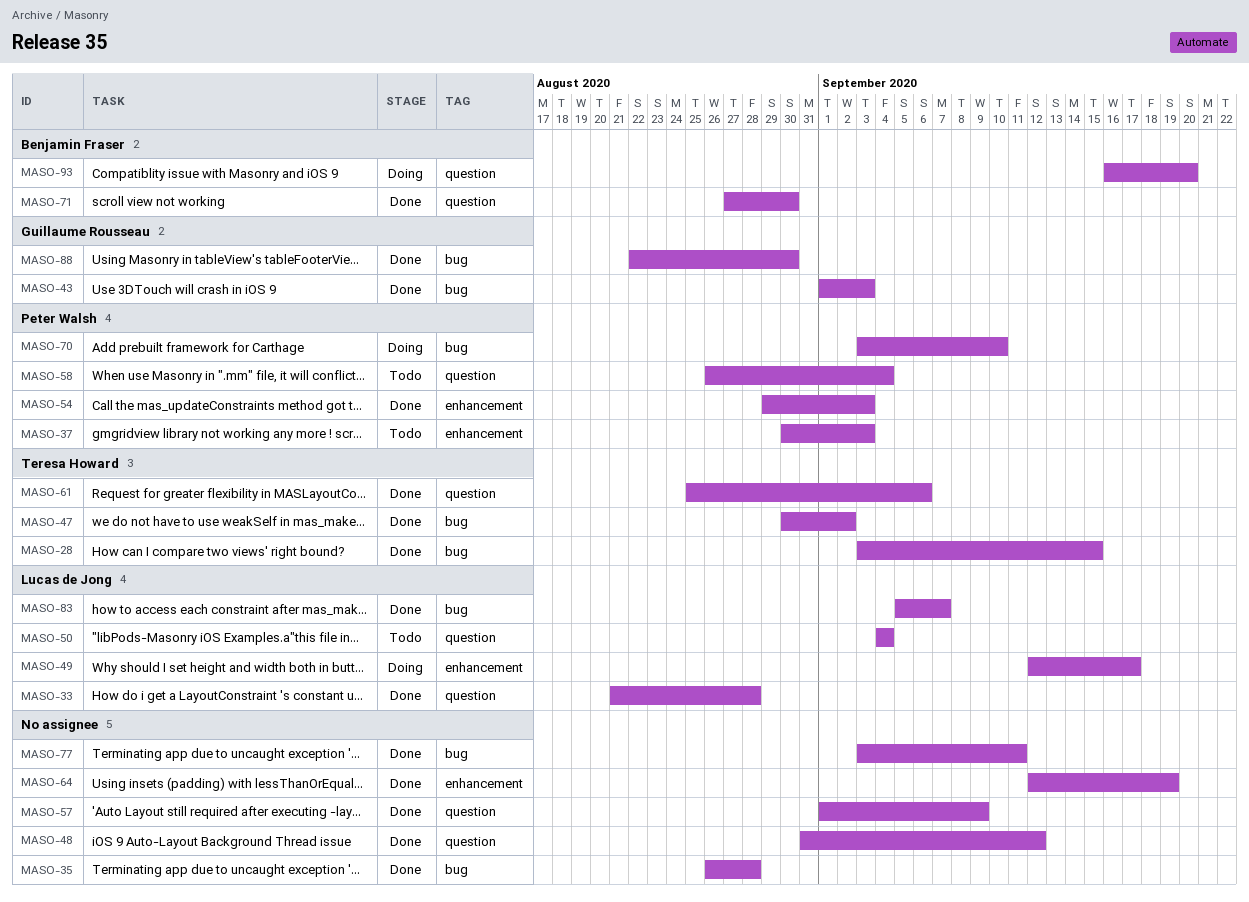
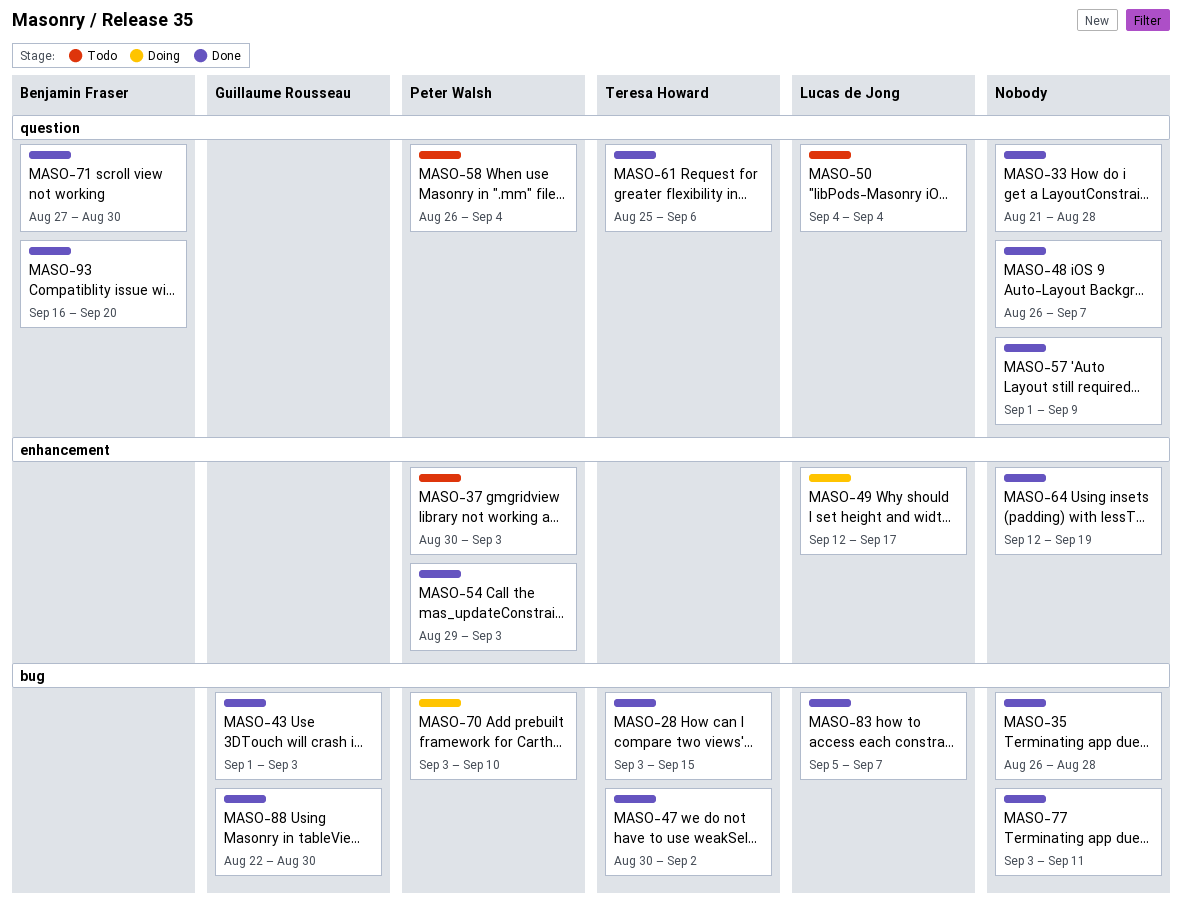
MASO-33, owner: Lucas de Jong -> none
MASO-48, start: Aug 31 -> Aug 26
MASO-48, due: Sep 12 -> Sep 7
MASO-93, status: Doing -> Done

